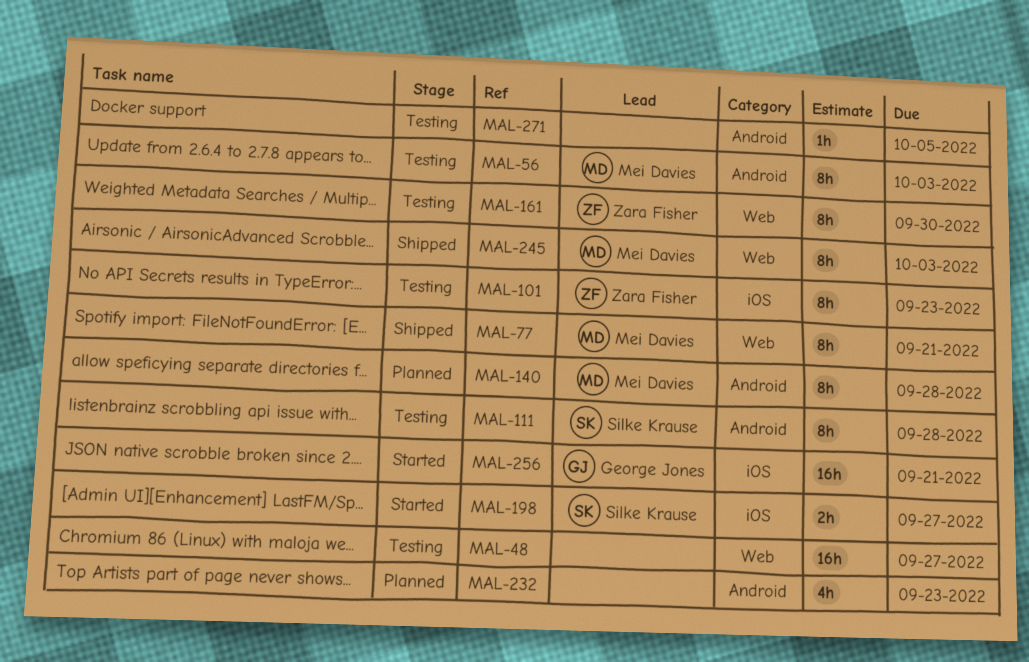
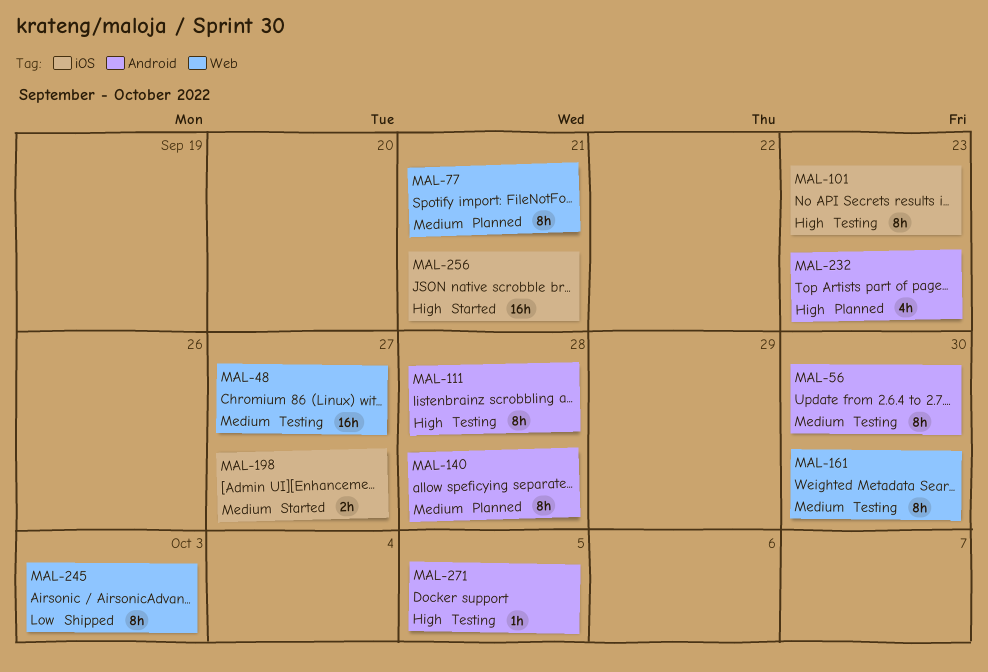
MAL-56, due: Oct 3 -> Sep 30
MAL-77, status: Shipped -> Planned

